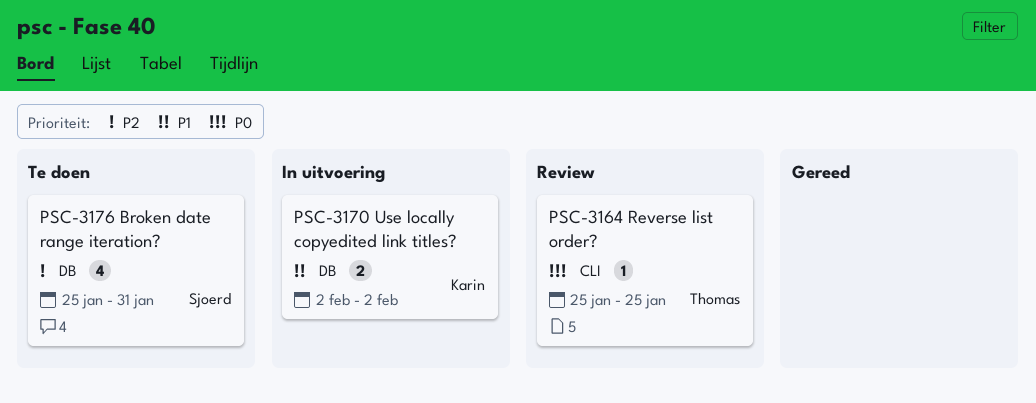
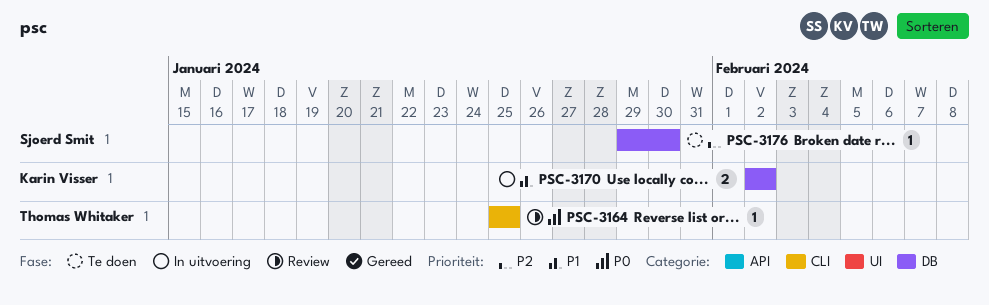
PSC-3176, estimate: 4 -> 1
PSC-3176, start: Jan 25 -> Jan 29
PSC-3176, due: Jan 31 -> Jan 30

